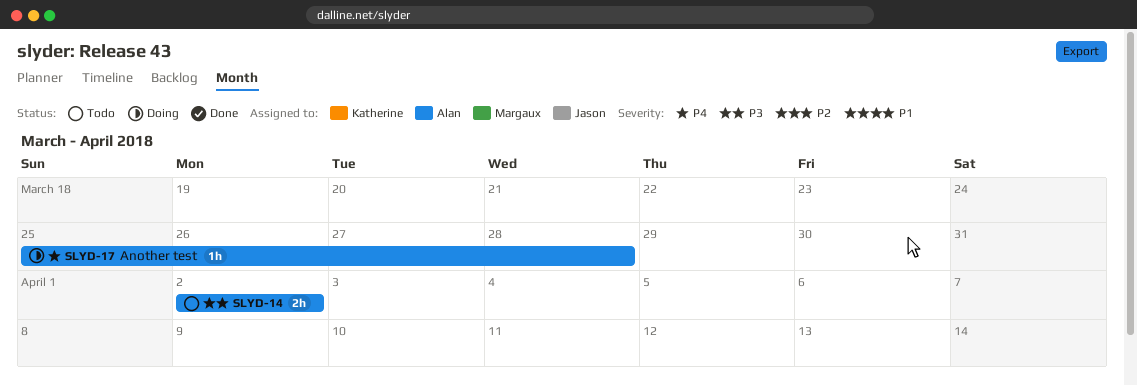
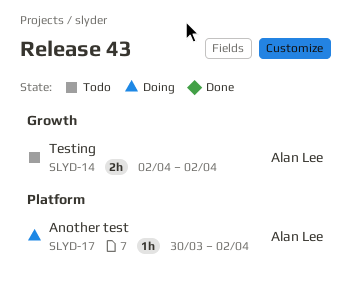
SLYD-17, start: Mar 25 -> Mar 30
SLYD-17, due: Mar 28 -> Apr 2

